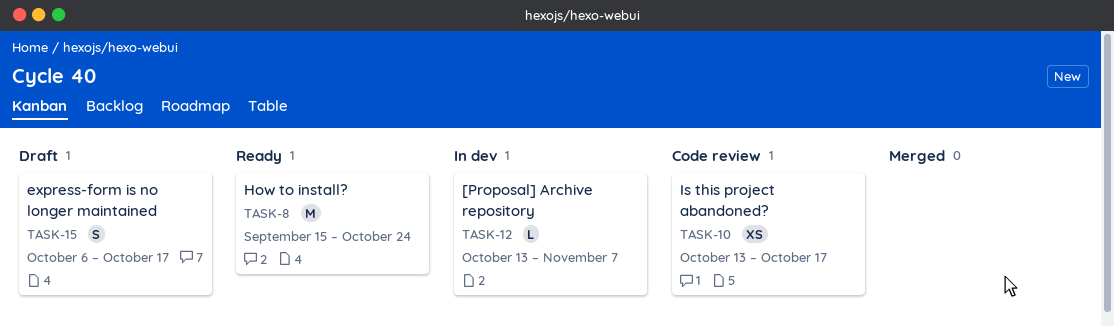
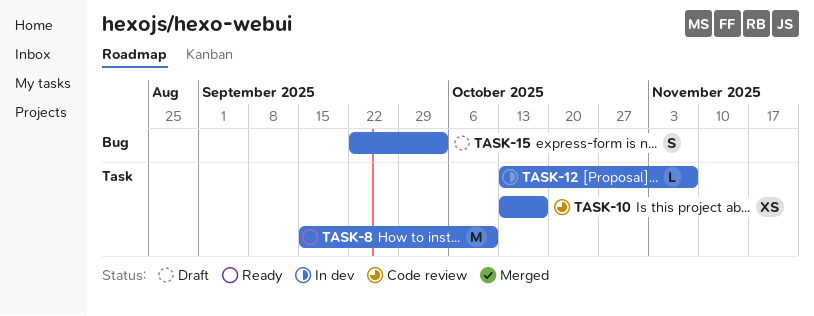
TASK-8, due: Oct 24 -> Oct 10
TASK-15, start: Oct 6 -> Sep 22
TASK-15, due: Oct 17 -> Oct 3

